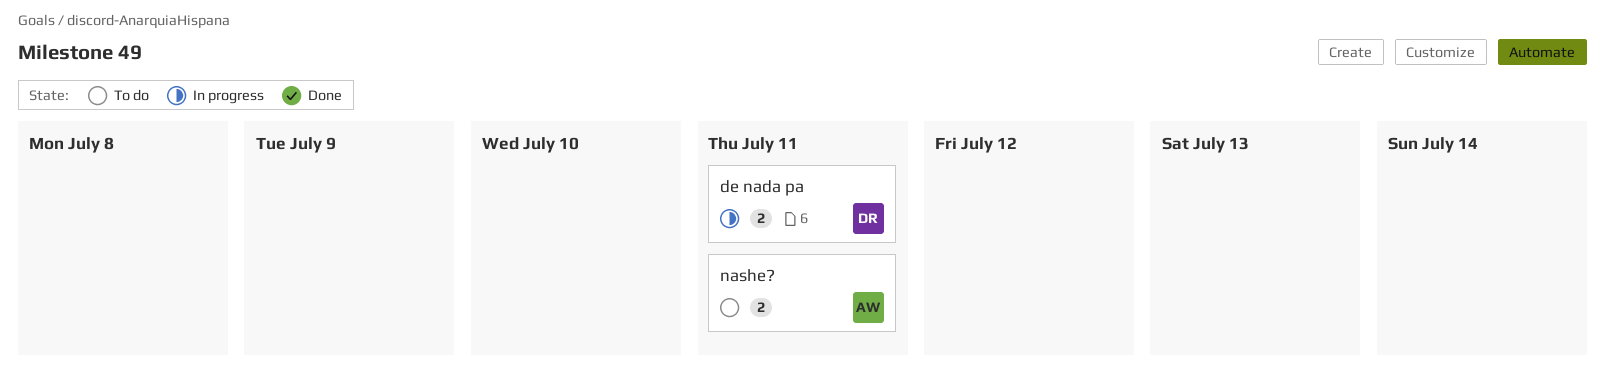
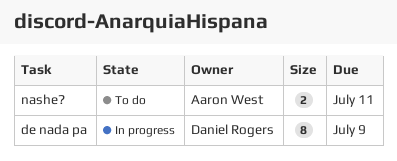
de nada pa, estimate: 2 -> 8
de nada pa, due: Jul 11 -> Jul 9

